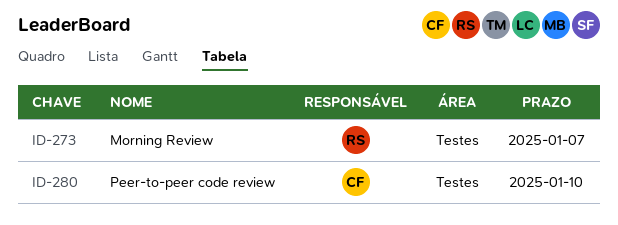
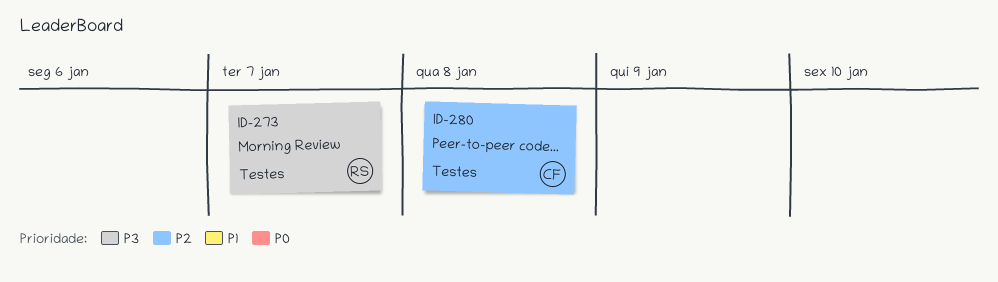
ID-280, due: Jan 10 -> Jan 8

